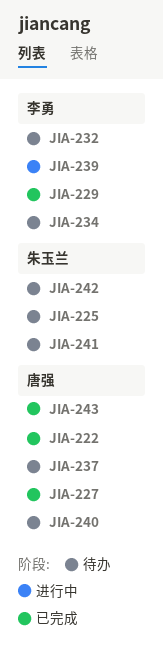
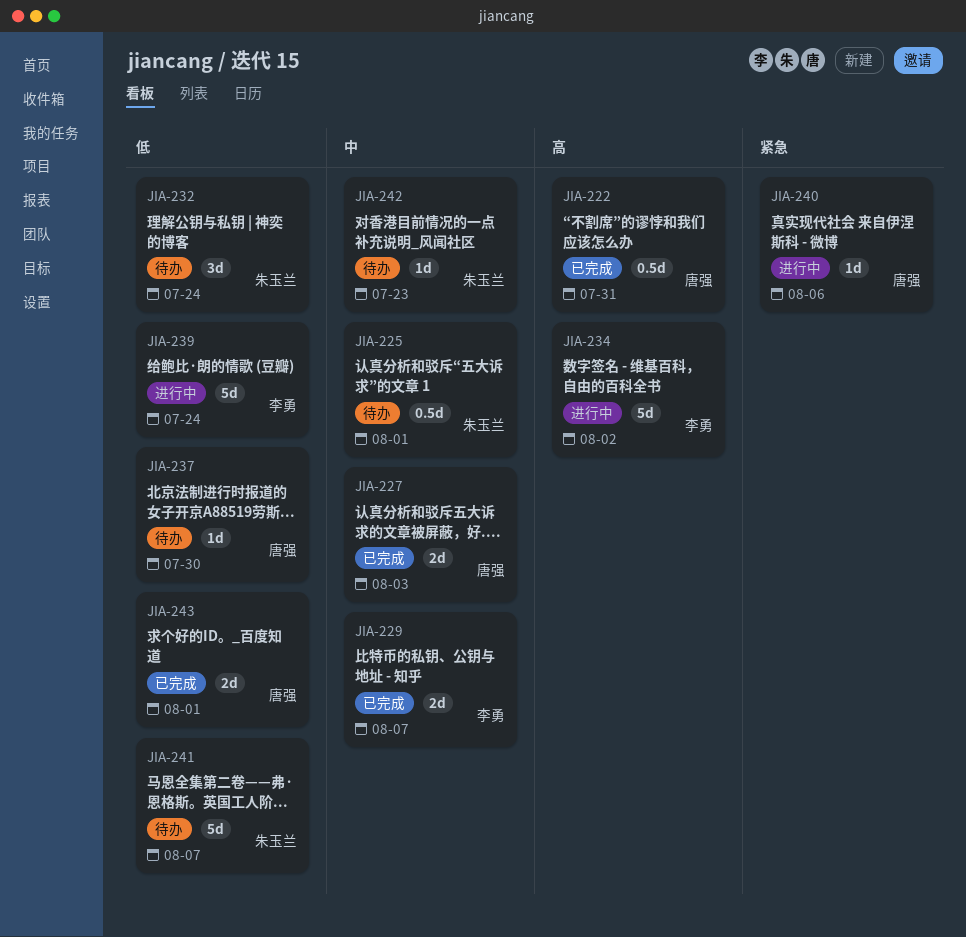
JIA-232, owner: 李勇 -> 朱玉兰
JIA-234, status: 待办 -> 进行中
JIA-240, status: 待办 -> 进行中

